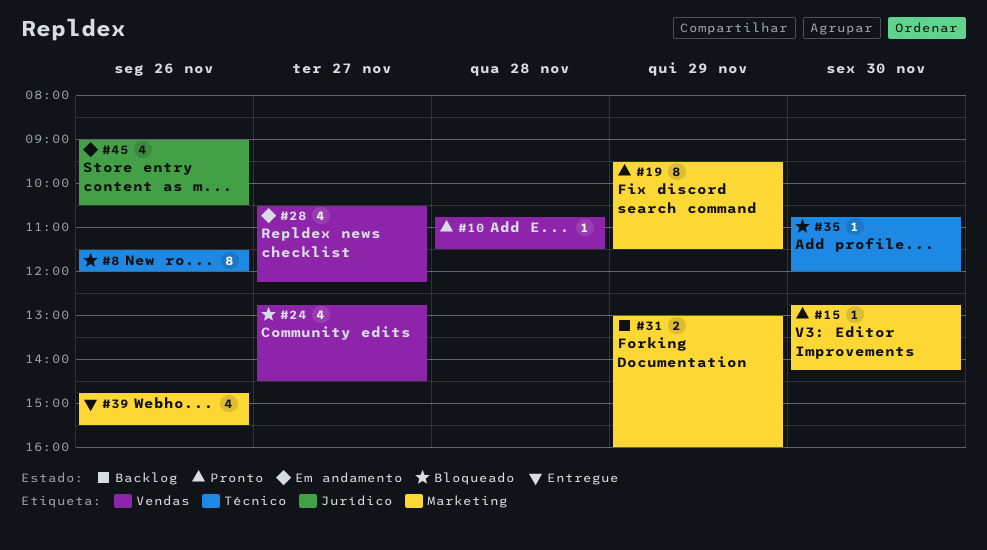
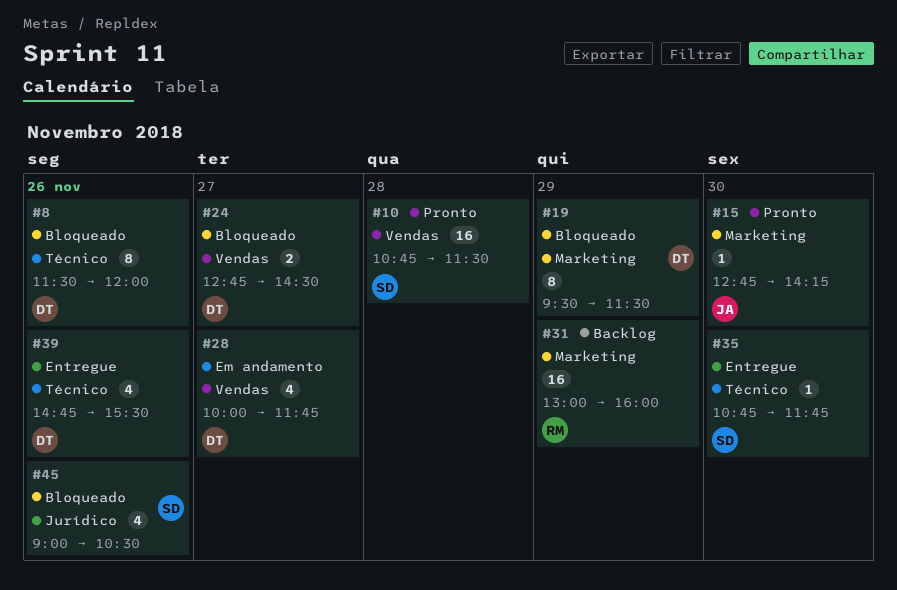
#10, estimate: 1 -> 16
#19, status: Pronto -> Bloqueado
#24, estimate: 4 -> 2
#28, begins: 10:30 -> 10:00
#28, ends: 12:15 -> 11:45
#31, estimate: 2 -> 16
#35, status: Bloqueado -> Entregue
#35, ends: 12:00 -> 11:45
#39, label: Marketing -> Técnico
#45, status: Em andamento -> Bloqueado

